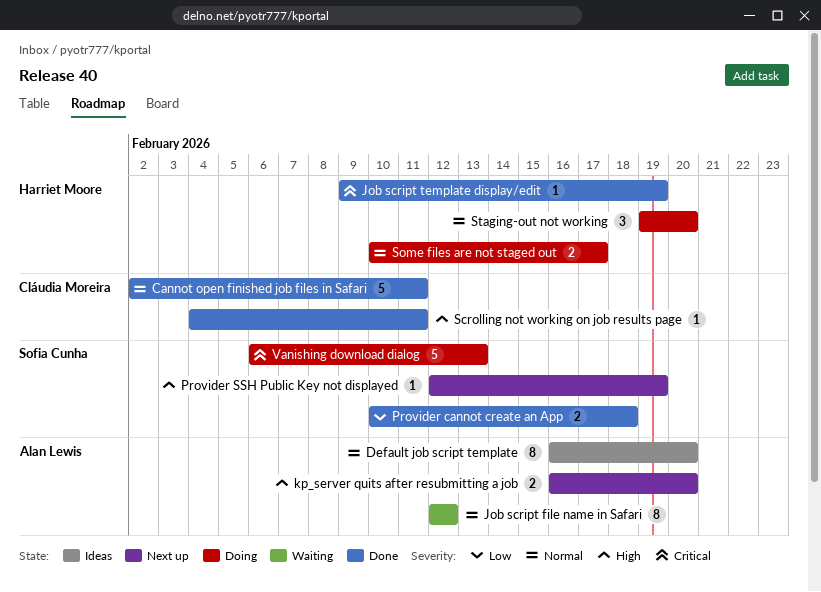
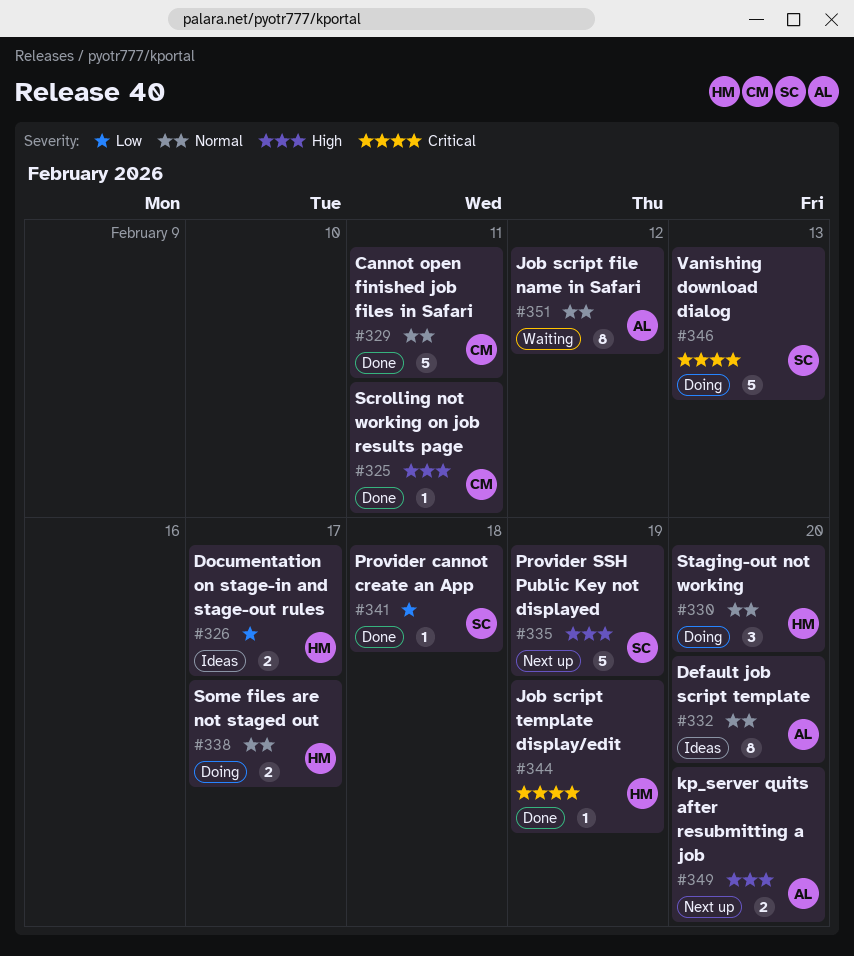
Documentation on stage-in and stage-out rules: none -> present
Provider cannot create an App, estimate: 2 -> 1
Provider SSH Public Key not displayed, estimate: 1 -> 5

